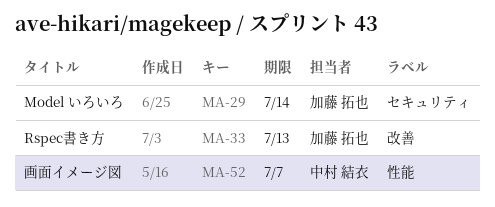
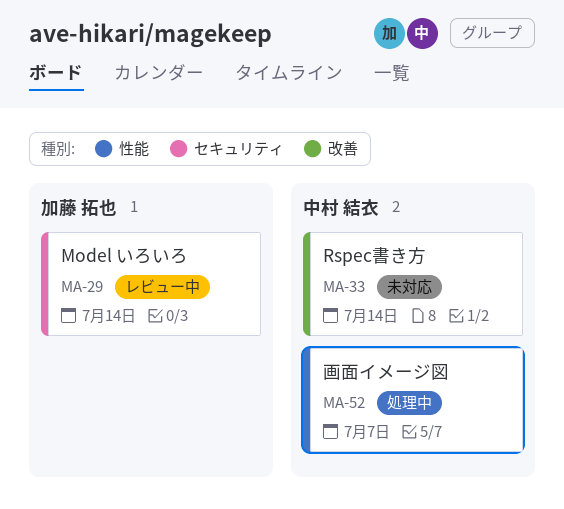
MA-33, owner: 加藤 拓也 -> 中村 結衣
MA-33, due: Jul 13 -> Jul 14

